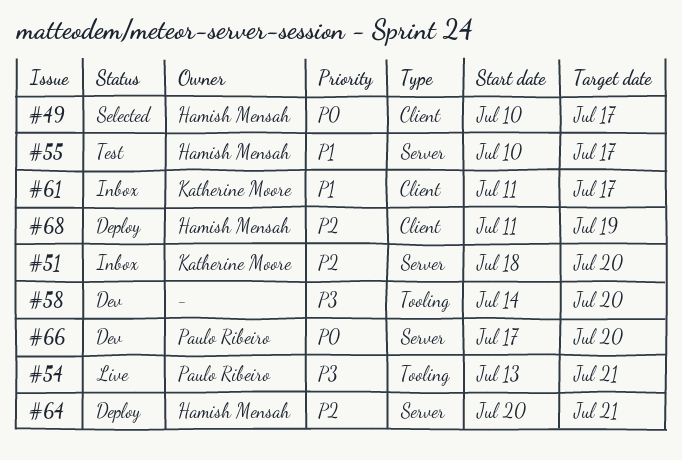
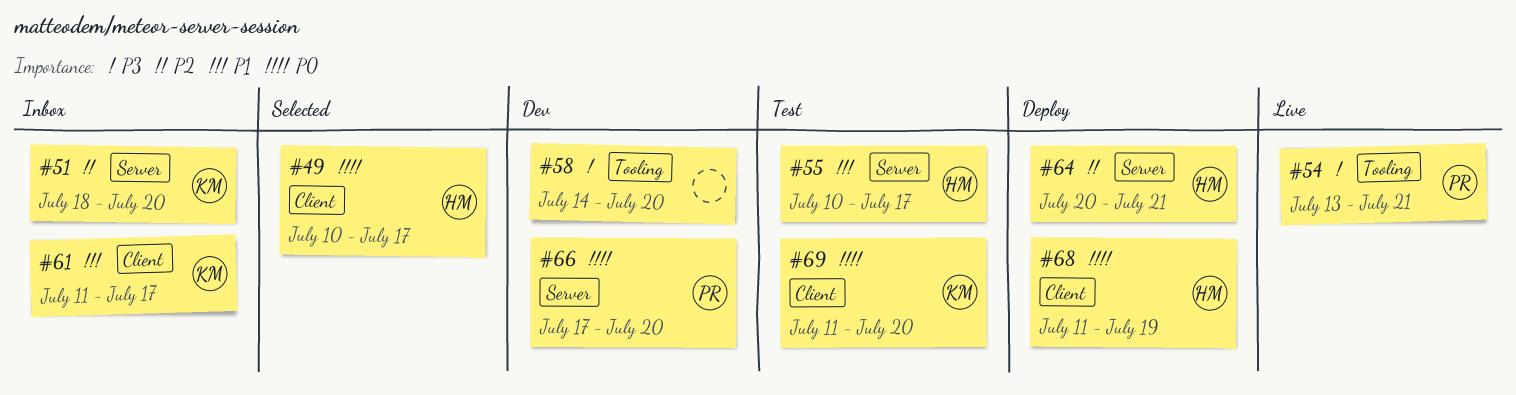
#68, priority: P2 -> P0
#69: none -> present

